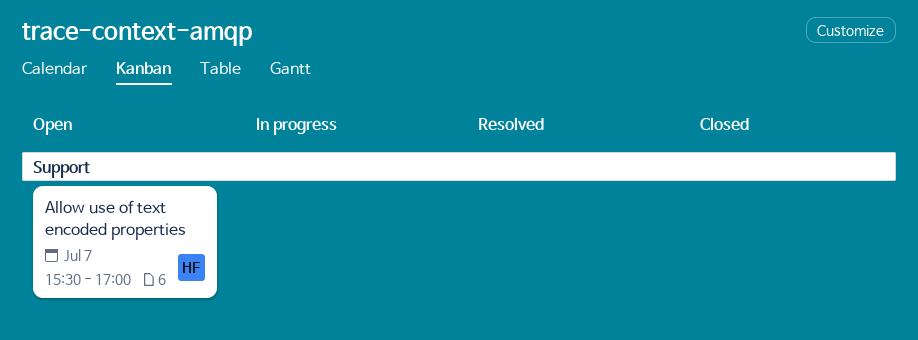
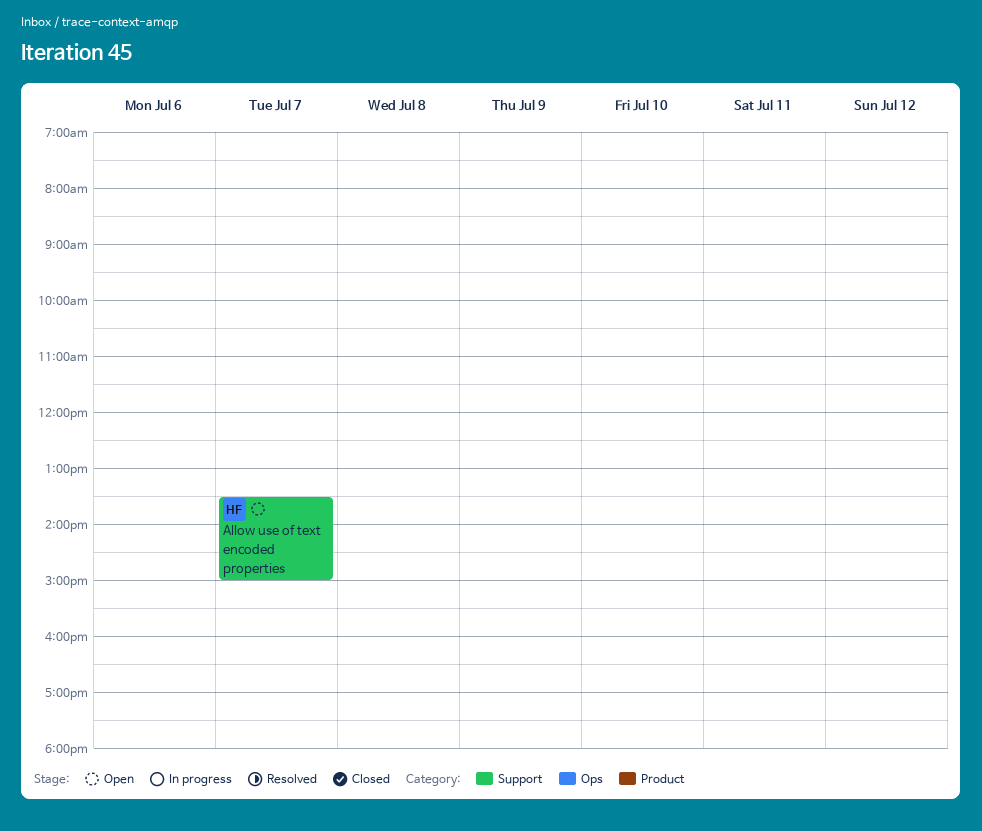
Allow use of text encoded properties, begins: 15:30 -> 13:30
Allow use of text encoded properties, ends: 17:00 -> 15:00

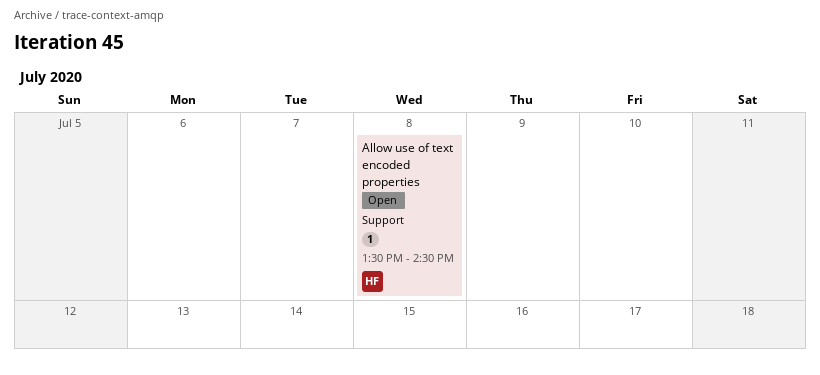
Allow use of text encoded properties, day: Jul 7 -> Jul 8
Allow use of text encoded properties, ends: 15:00 -> 14:30

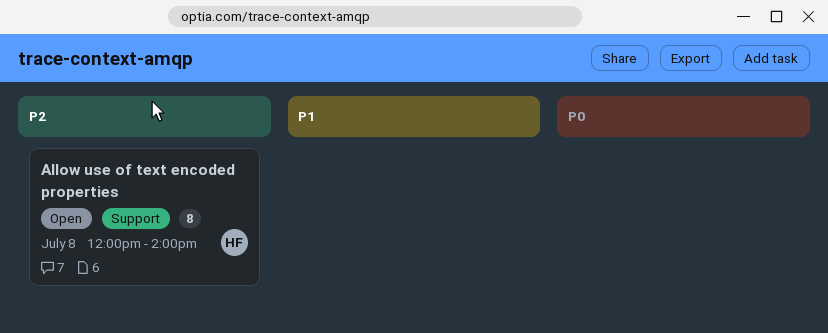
Allow use of text encoded properties, estimate: 1 -> 8
Allow use of text encoded properties, begins: 13:30 -> 12:00
Allow use of text encoded properties, ends: 14:30 -> 14:00

